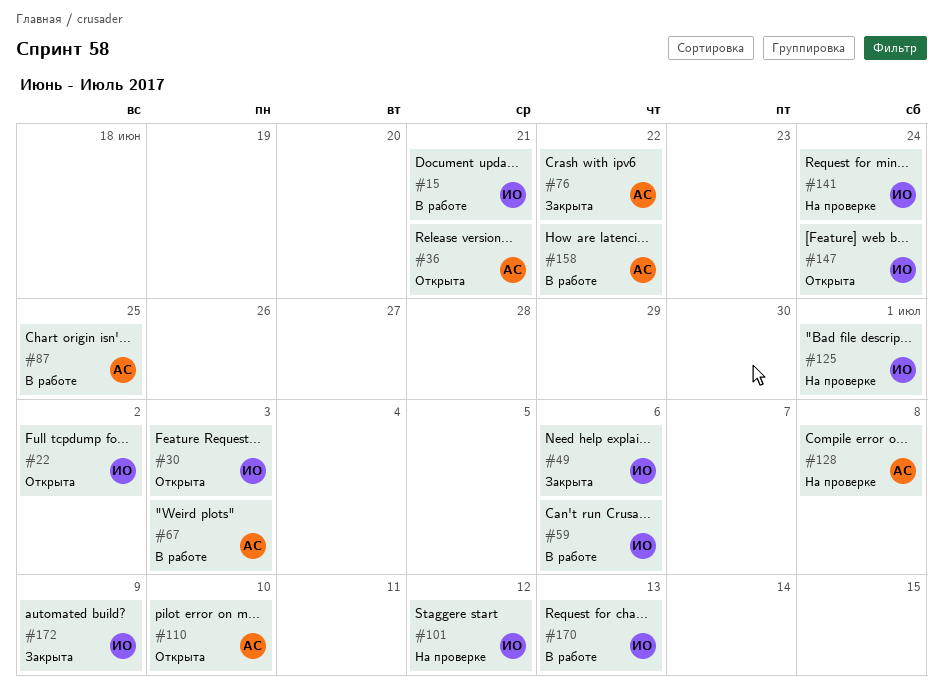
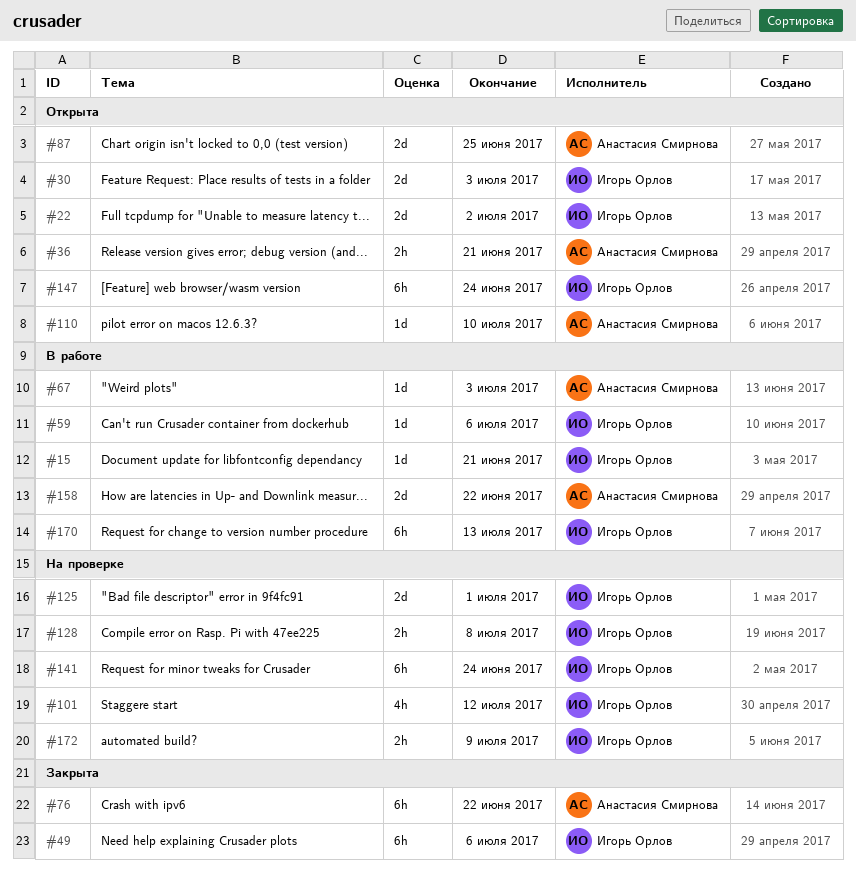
#87, status: В работе -> Открыта
#128, owner: Анастасия Смирнова -> Игорь Орлов
#172, status: Закрыта -> На проверке

